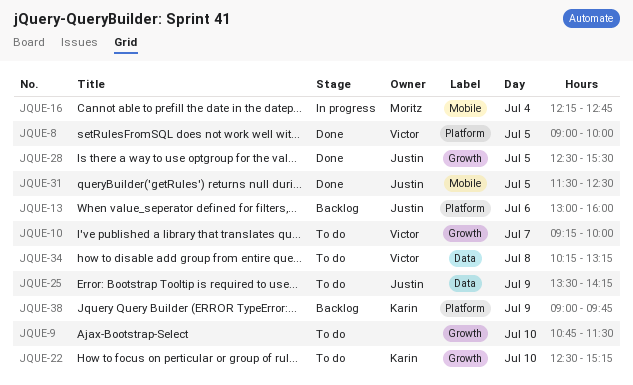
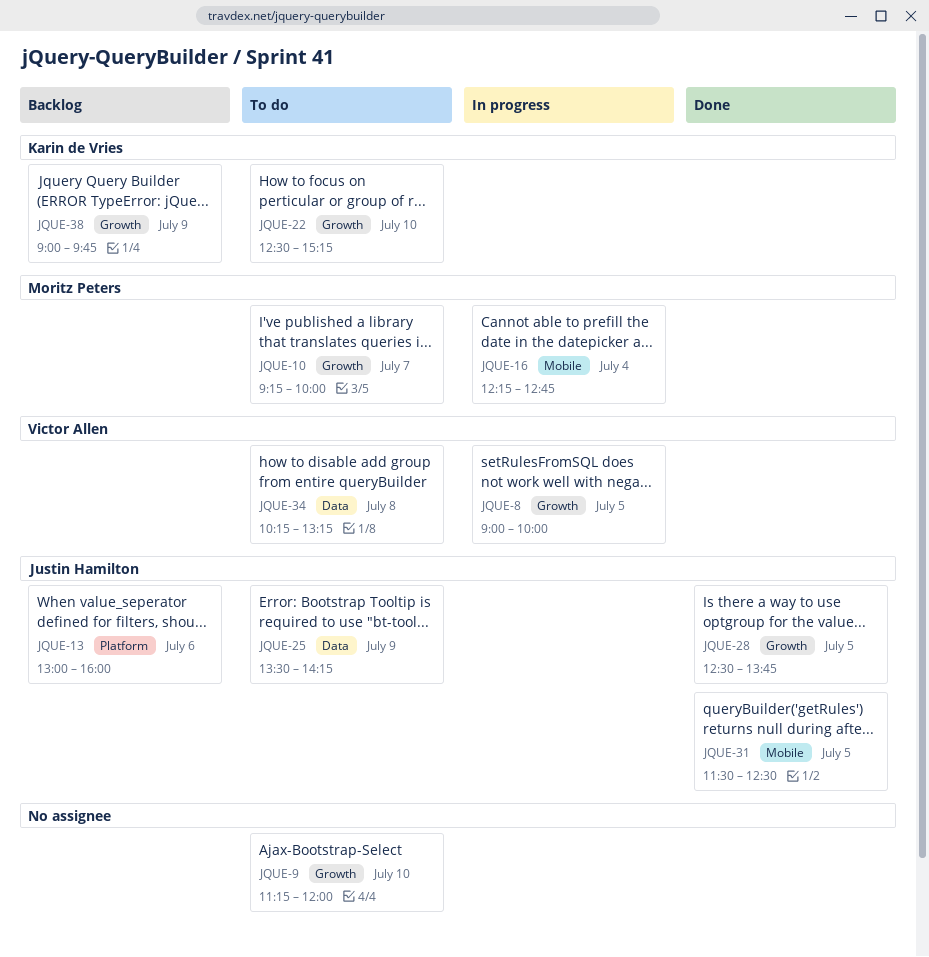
JQUE-8, status: Done -> In progress
JQUE-8, label: Platform -> Growth
JQUE-9, begins: 10:45 -> 11:15
JQUE-9, ends: 11:30 -> 12:00
JQUE-10, owner: Victor Allen -> Moritz Peters
JQUE-28, ends: 15:30 -> 13:45
JQUE-38, label: Platform -> Growth

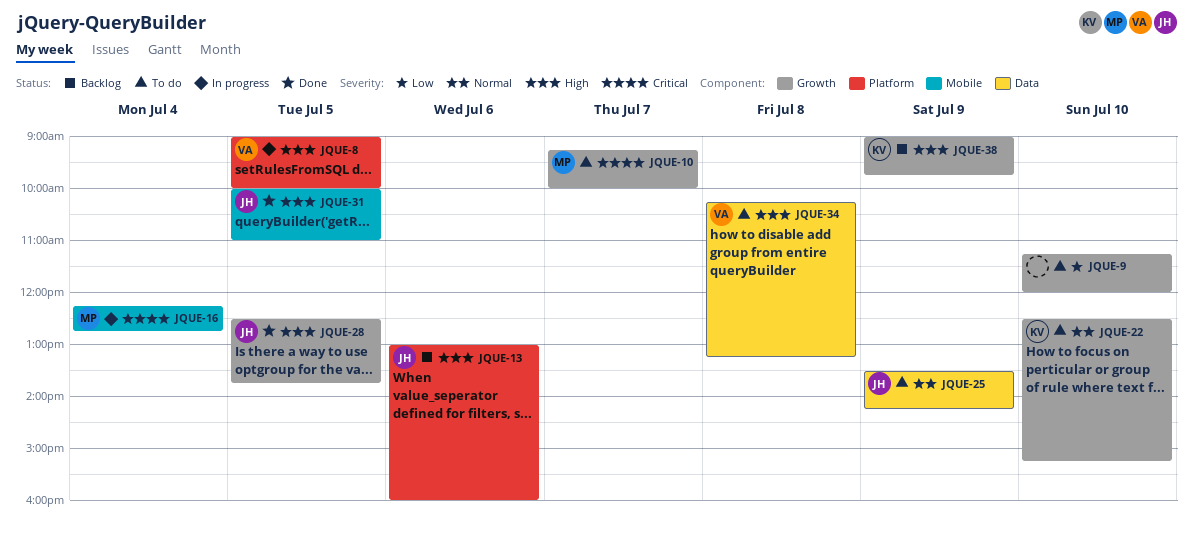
JQUE-8, label: Growth -> Platform
JQUE-31, begins: 11:30 -> 10:00
JQUE-31, ends: 12:30 -> 11:00

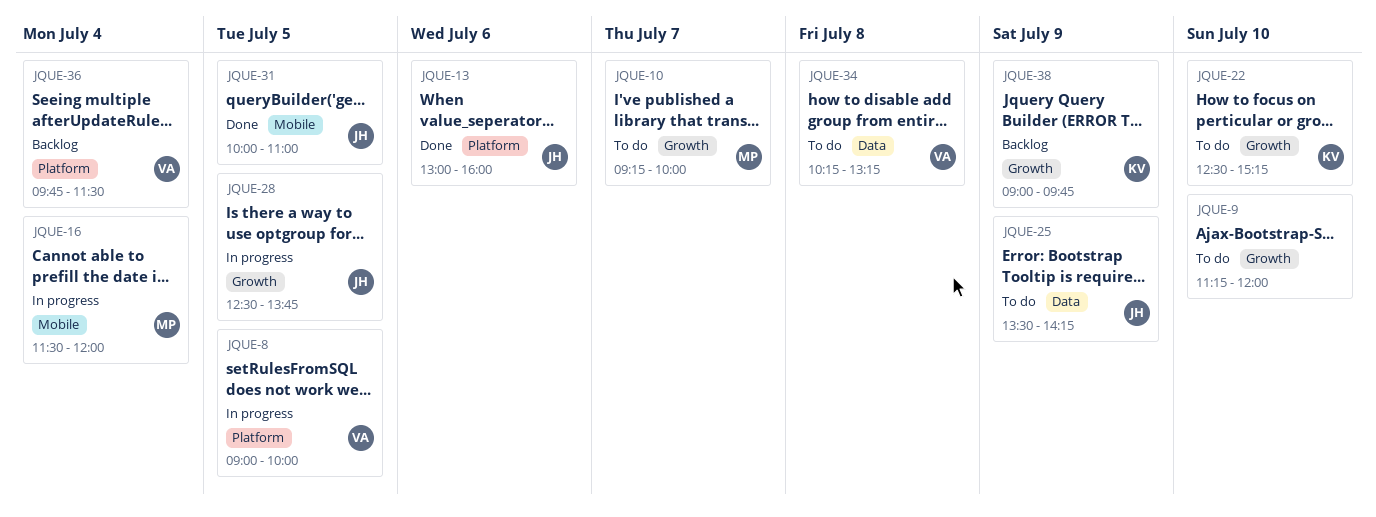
JQUE-13, status: Backlog -> Done
JQUE-16, begins: 12:15 -> 11:30
JQUE-16, ends: 12:45 -> 12:00
JQUE-28, status: Done -> In progress
JQUE-36: none -> present

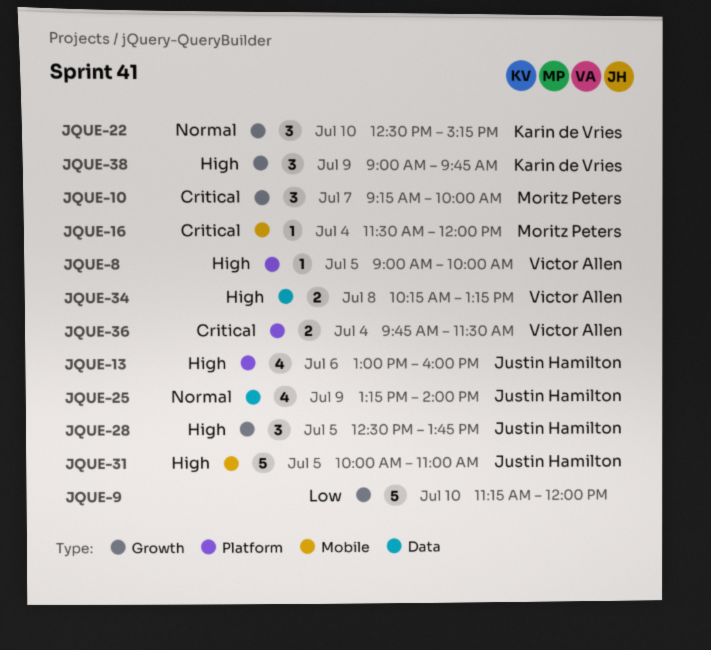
JQUE-25, begins: 13:30 -> 13:15
JQUE-25, ends: 14:15 -> 14:00

